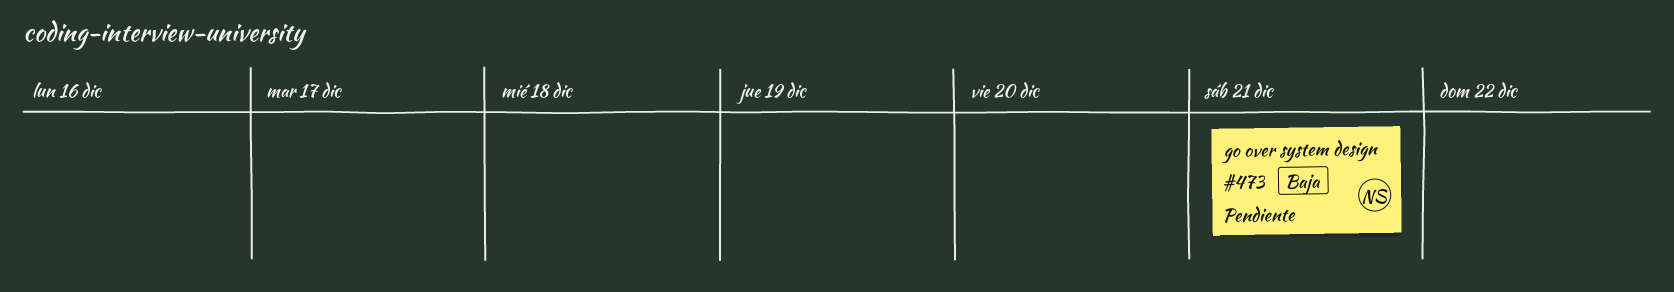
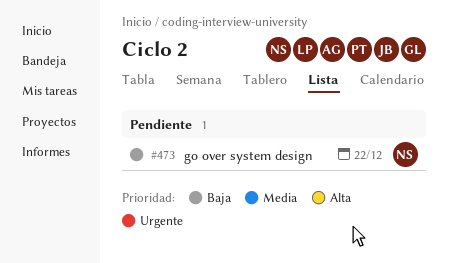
#473, due: Dec 21 -> Dec 22

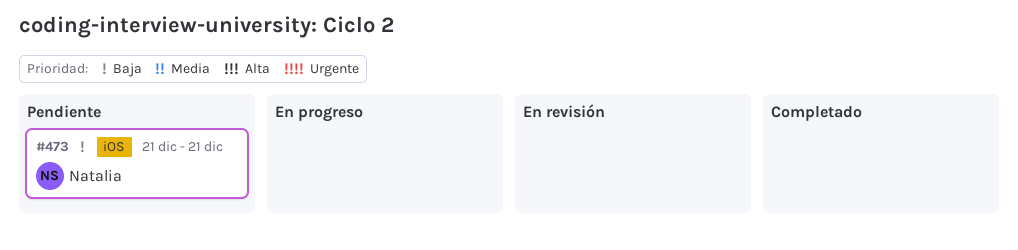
#473, due: Dec 22 -> Dec 21

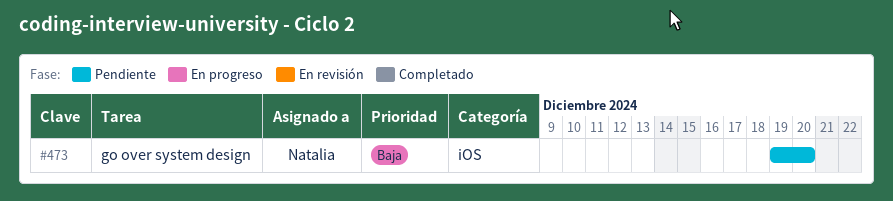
#473, start: Dec 21 -> Dec 19
#473, due: Dec 21 -> Dec 20

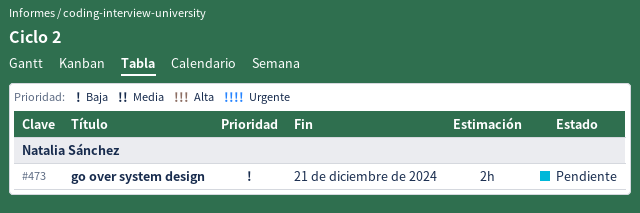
#473, due: Dec 20 -> Dec 21

